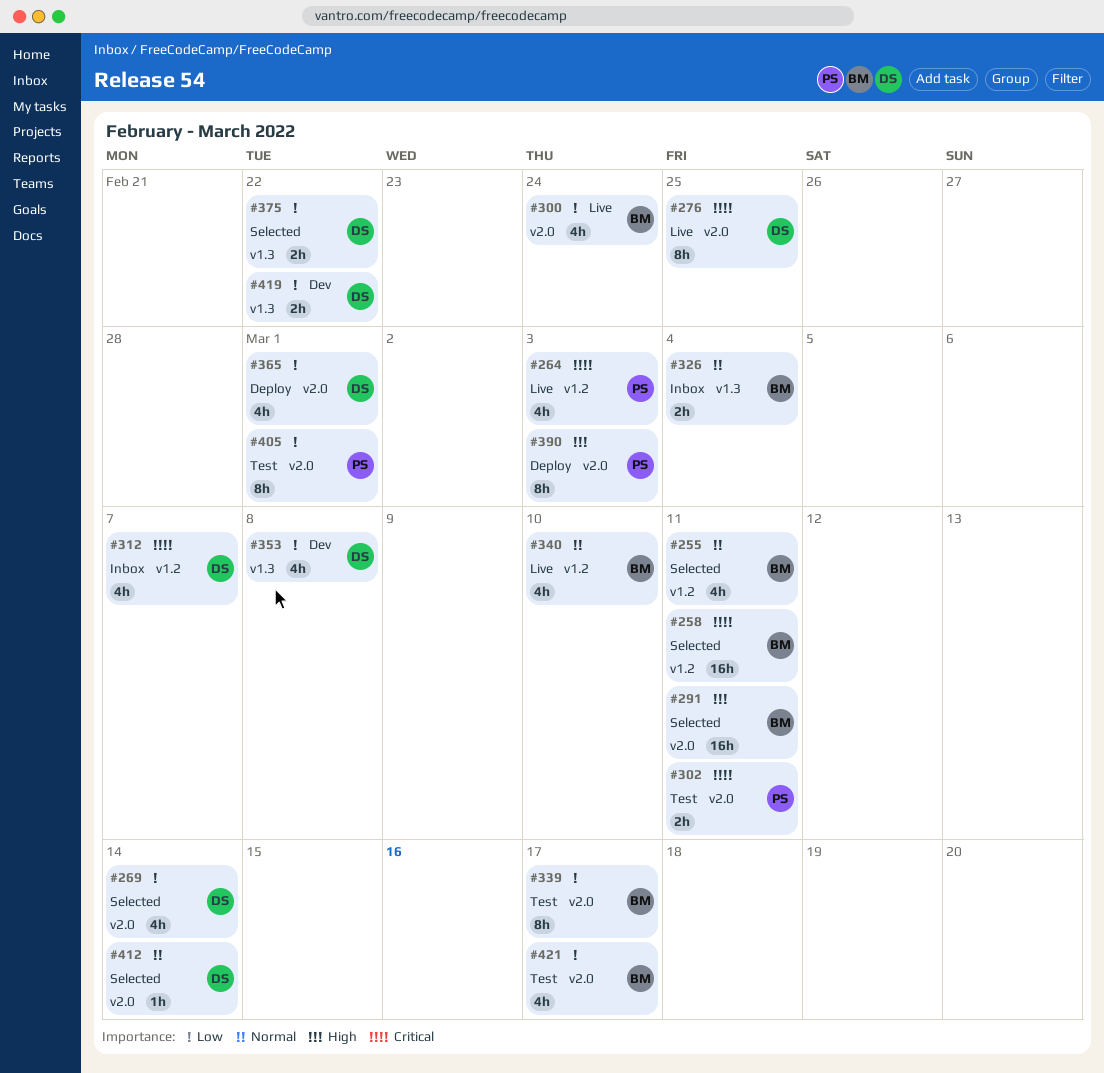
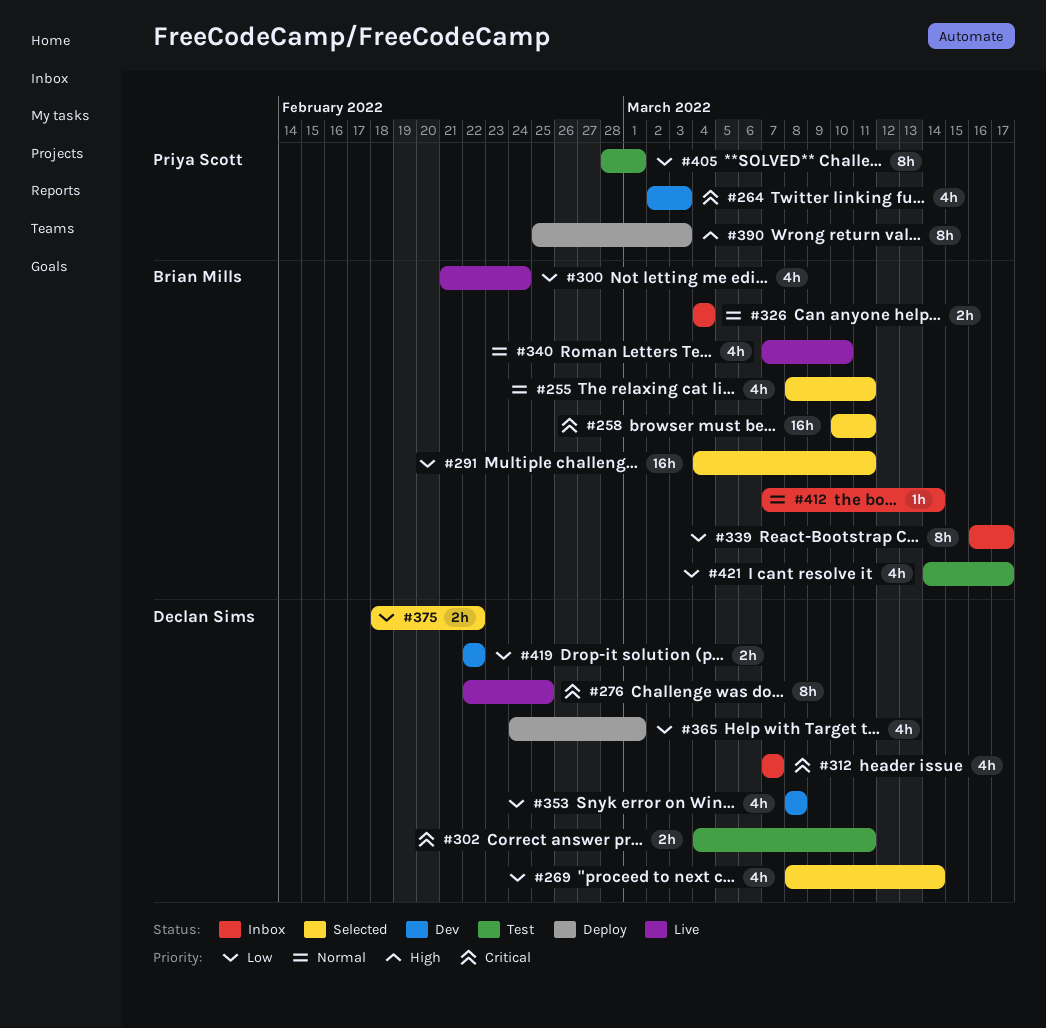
#264, status: Live -> Dev
#291, priority: High -> Low
#302, owner: Priya Scott -> Declan Sims
#339, status: Test -> Inbox
#412, status: Selected -> Inbox
#412, owner: Declan Sims -> Brian Mills

